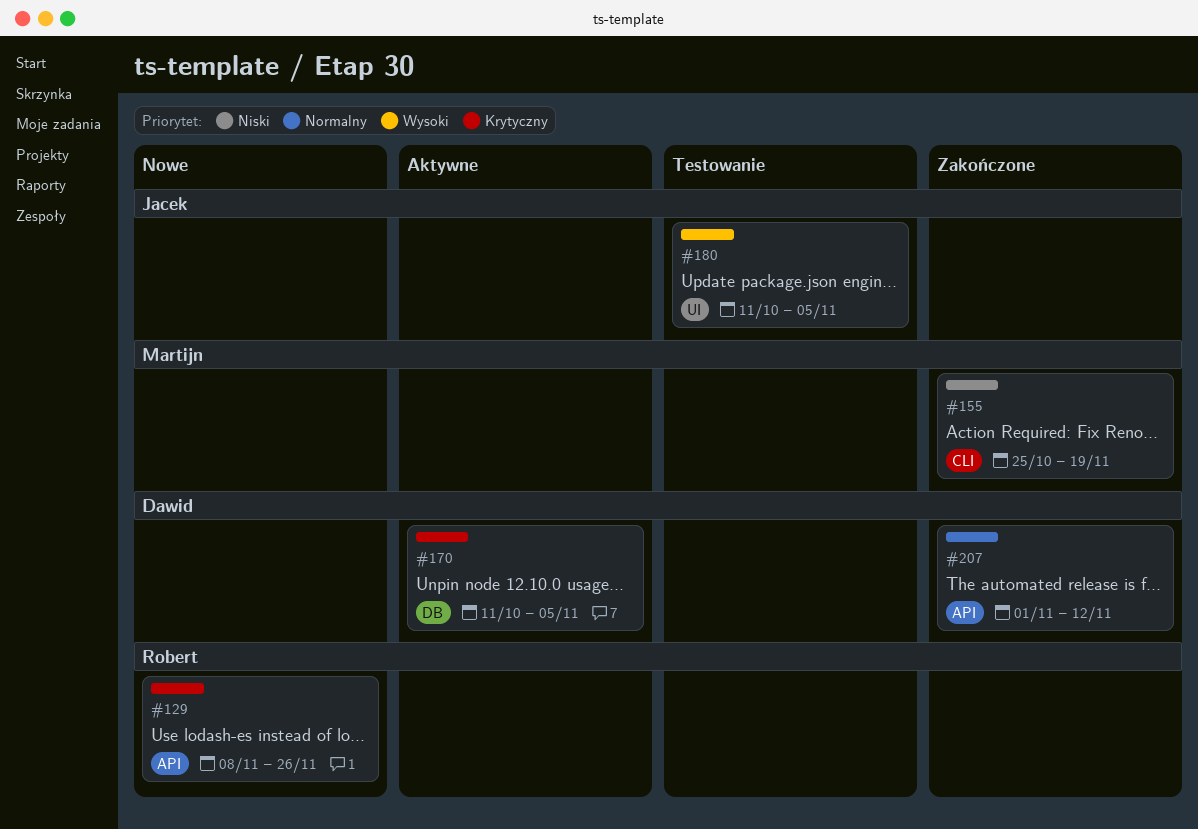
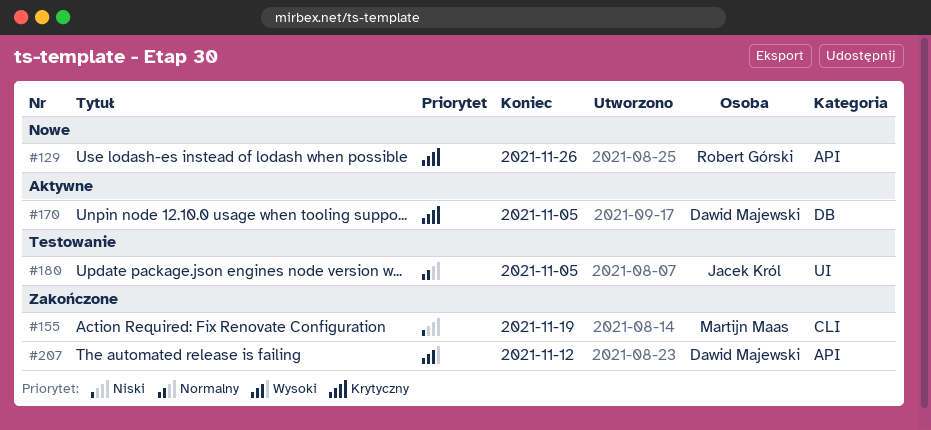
#180, priority: Wysoki -> Normalny
#207, priority: Normalny -> Wysoki

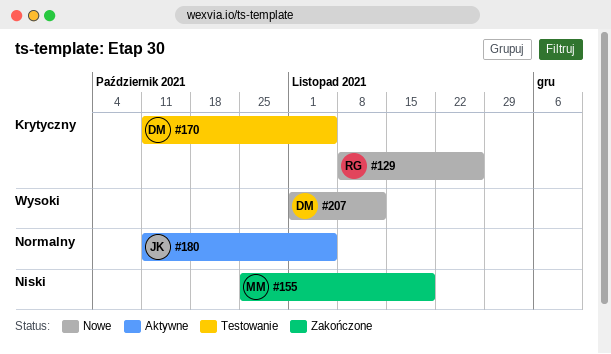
#170, status: Aktywne -> Testowanie
#180, status: Testowanie -> Aktywne
#207, status: Zakończone -> Nowe

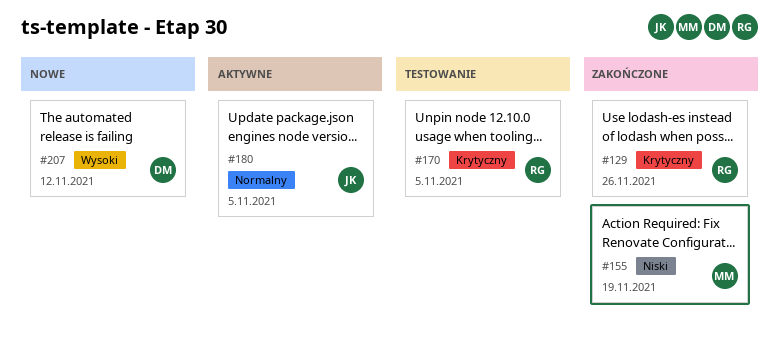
#129, status: Nowe -> Zakończone
#170, owner: DM -> RG

